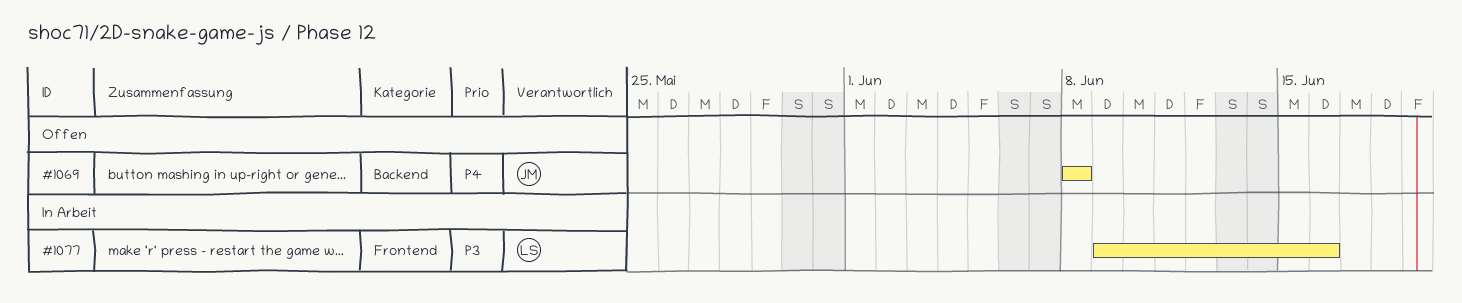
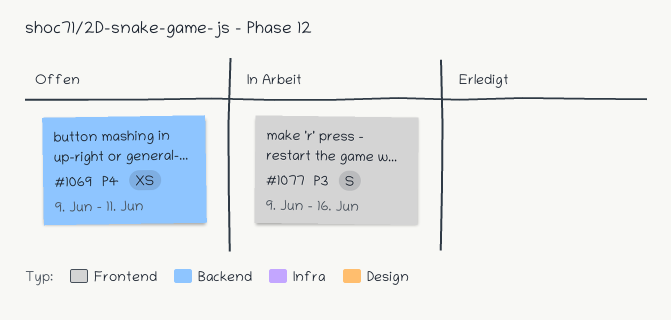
#1069, start: Jun 8 -> Jun 9
#1069, due: Jun 8 -> Jun 11

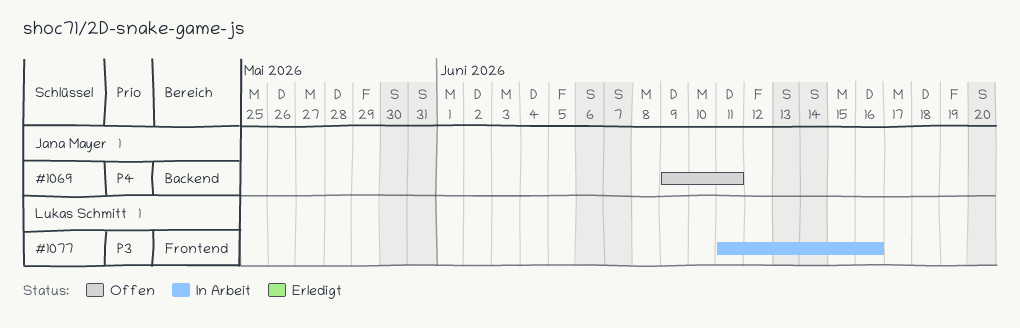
#1077, start: Jun 9 -> Jun 11

